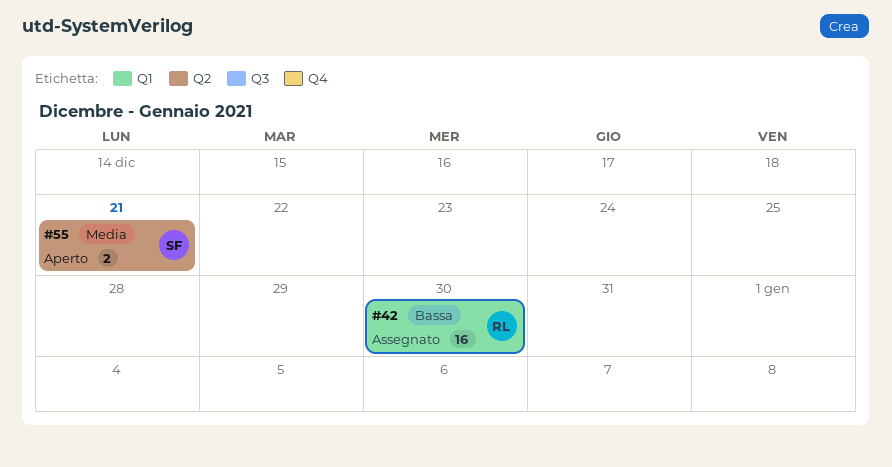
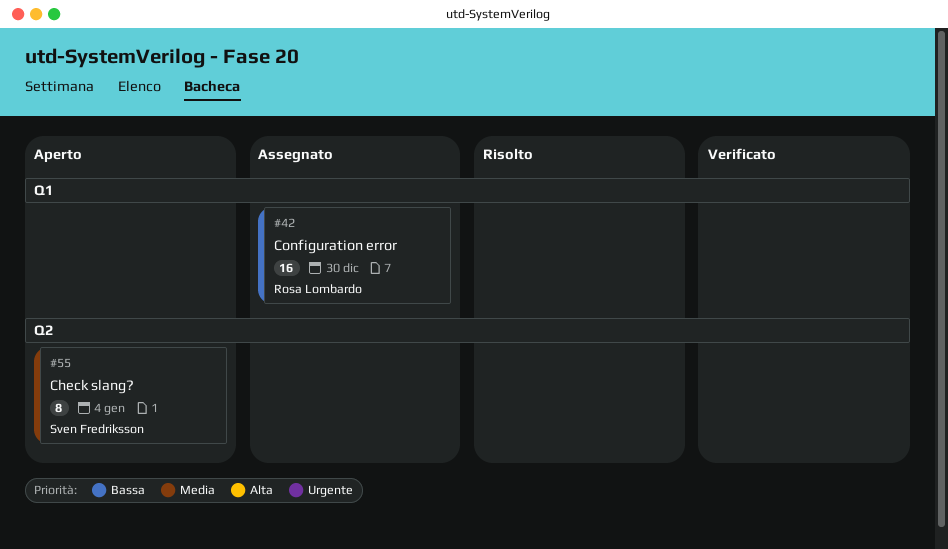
#55, estimate: 2 -> 8
#55, due: Dec 21 -> Jan 4

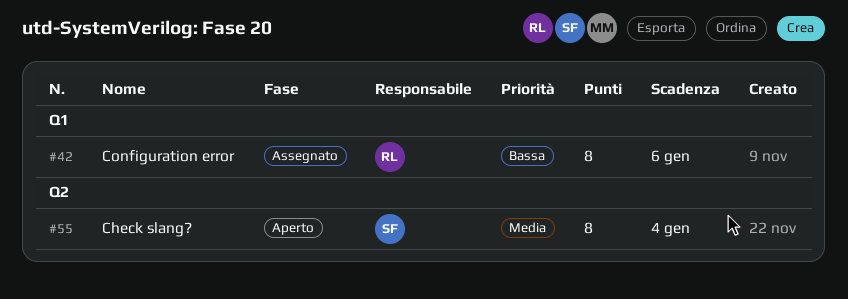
#42, estimate: 16 -> 8
#42, due: Dec 30 -> Jan 6

